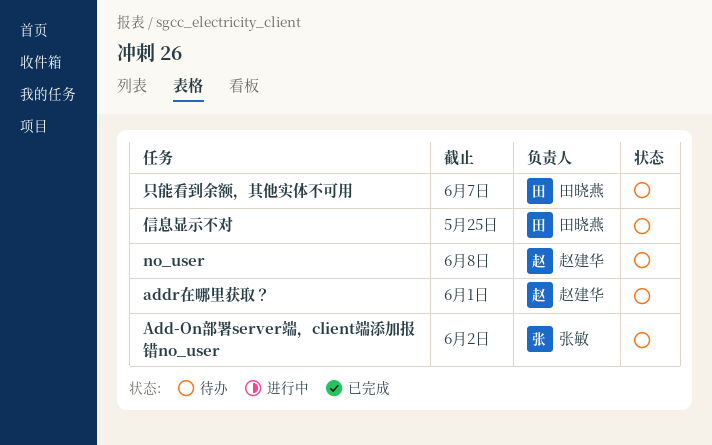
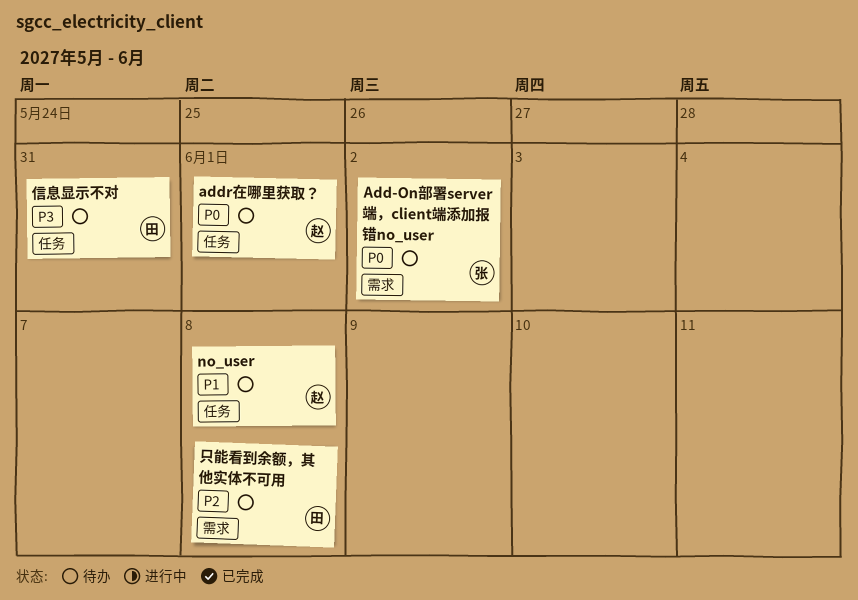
信息显示不对, due: May 25 -> May 31
只能看到余额，其他实体不可用, due: Jun 7 -> Jun 8

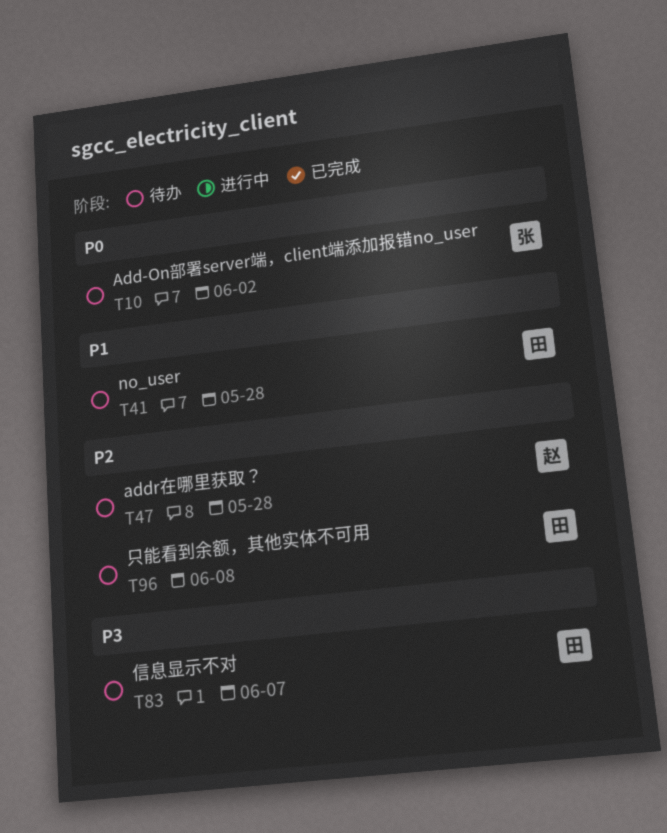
addr在哪里获取？, priority: P0 -> P2
addr在哪里获取？, due: Jun 1 -> May 28
no_user, owner: 赵 -> 田
no_user, due: Jun 8 -> May 28
信息显示不对, due: May 31 -> Jun 7

